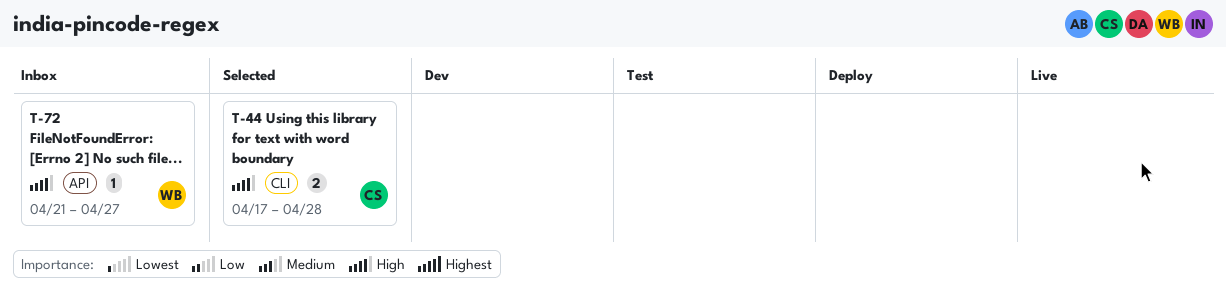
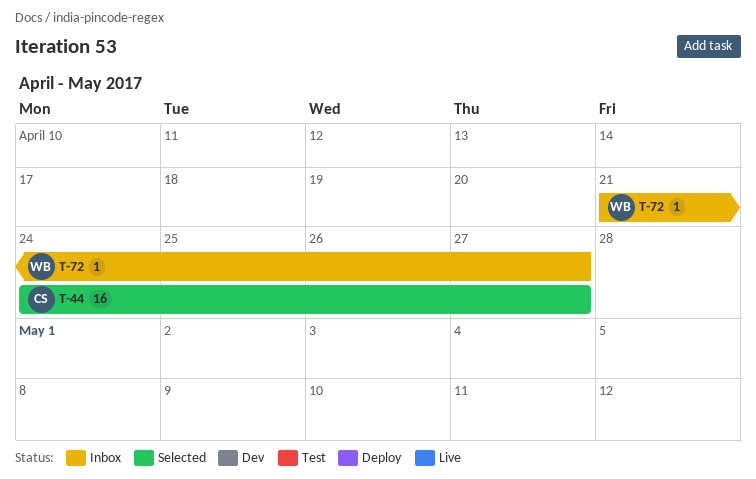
T-44, estimate: 2 -> 16
T-44, start: Apr 17 -> Apr 24
T-44, due: Apr 28 -> Apr 27

